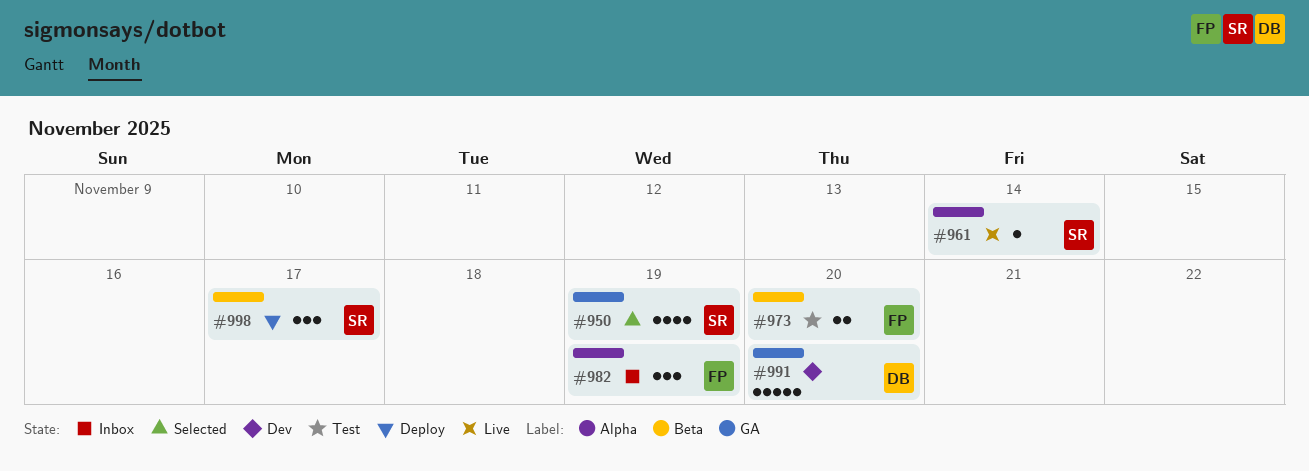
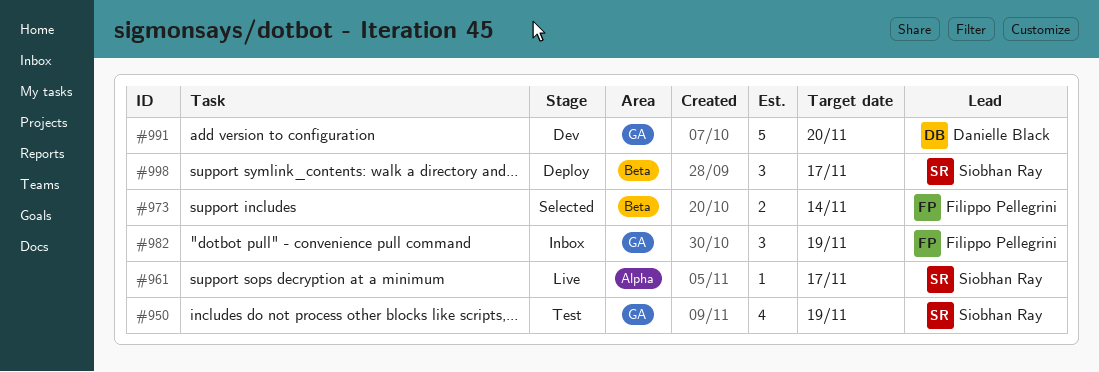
#950, status: Selected -> Test
#961, due: Nov 14 -> Nov 17
#973, status: Test -> Selected
#973, due: Nov 20 -> Nov 14
#982, label: Alpha -> GA

